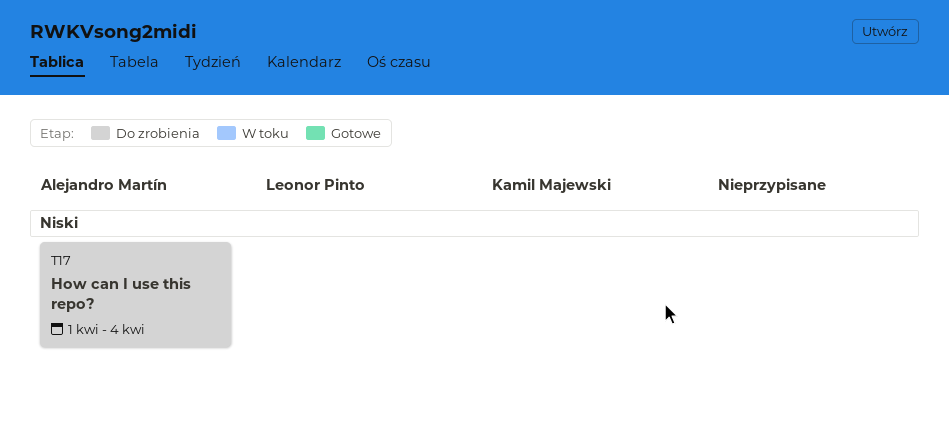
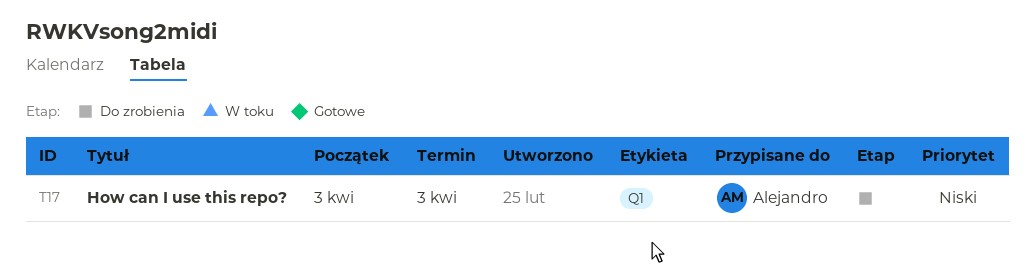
T17, start: Apr 1 -> Apr 3
T17, due: Apr 4 -> Apr 3

